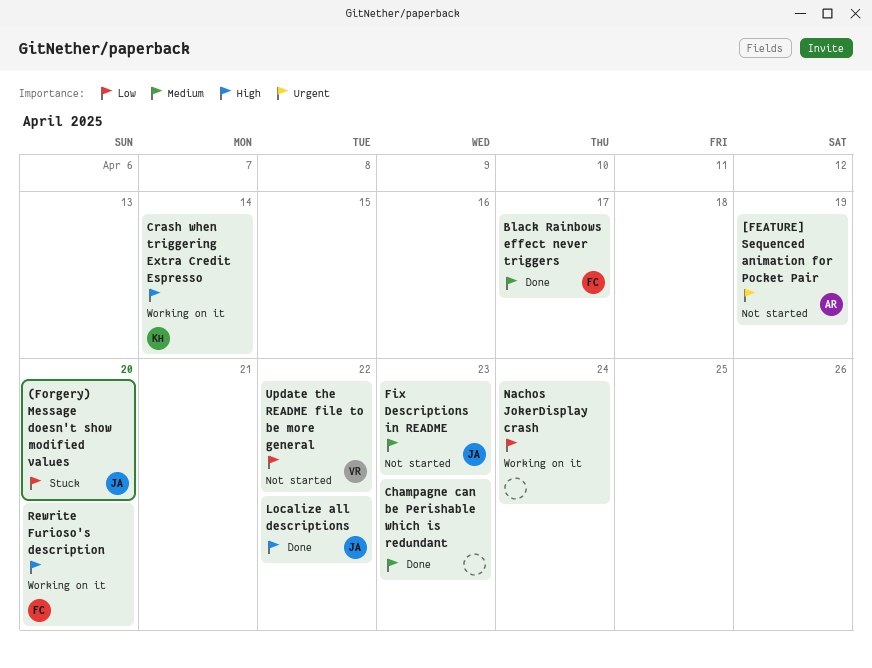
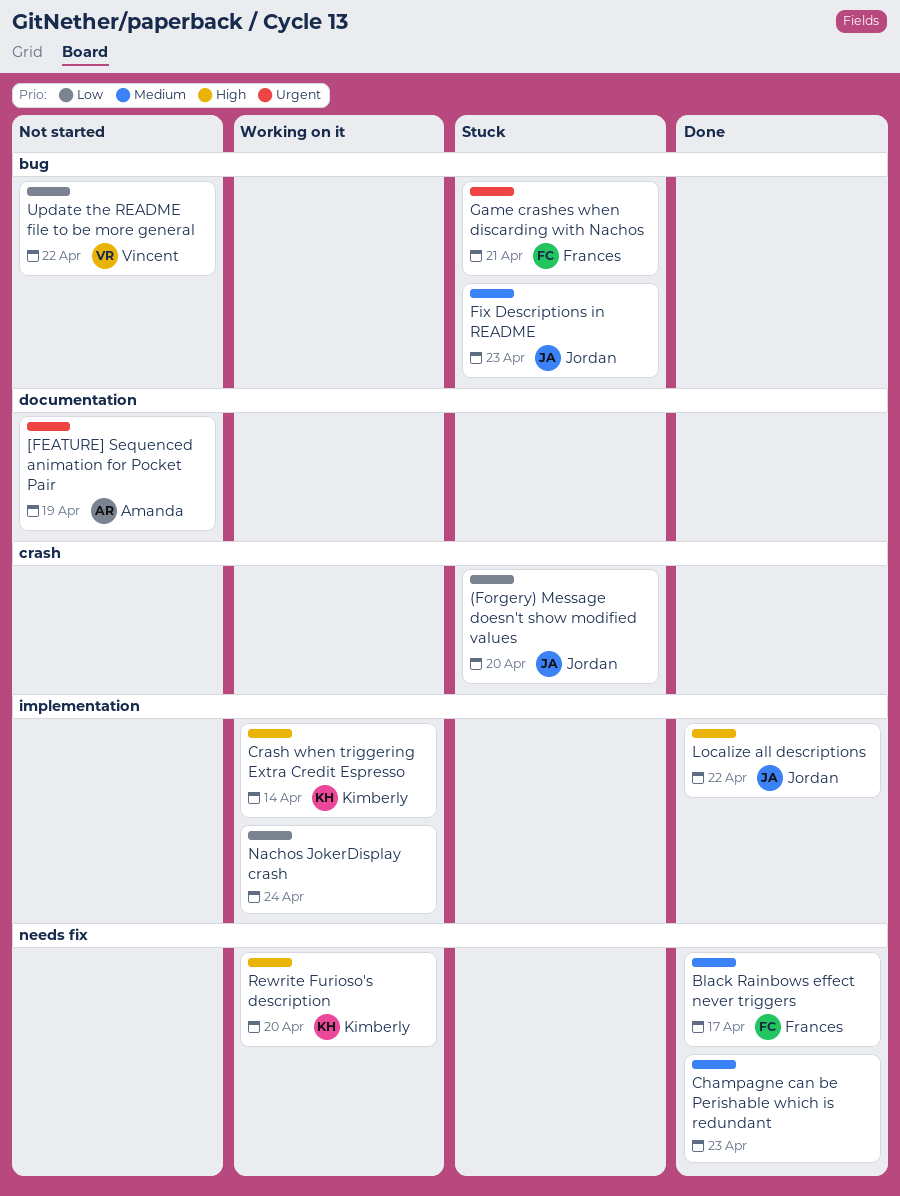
Fix Descriptions in README, status: Not started -> Stuck
Game crashes when discarding with Nachos: none -> present
Rewrite Furioso's description, owner: Frances -> Kimberly

